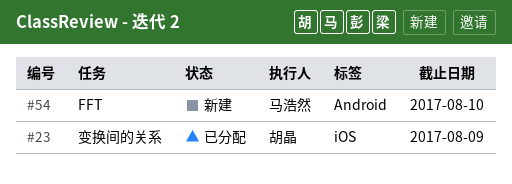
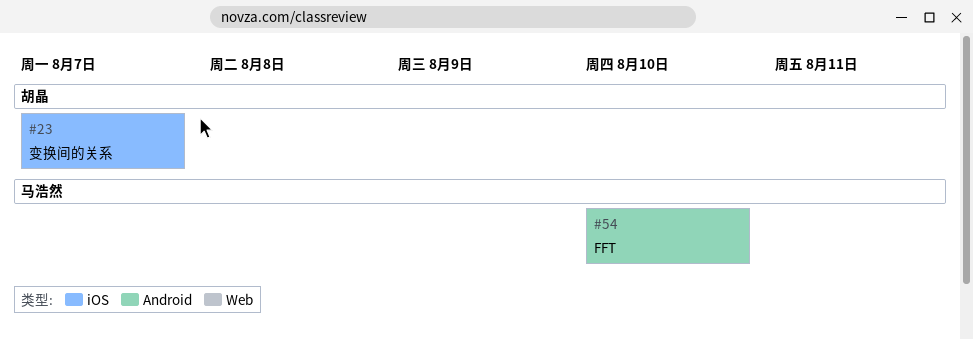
#23, due: Aug 9 -> Aug 7

